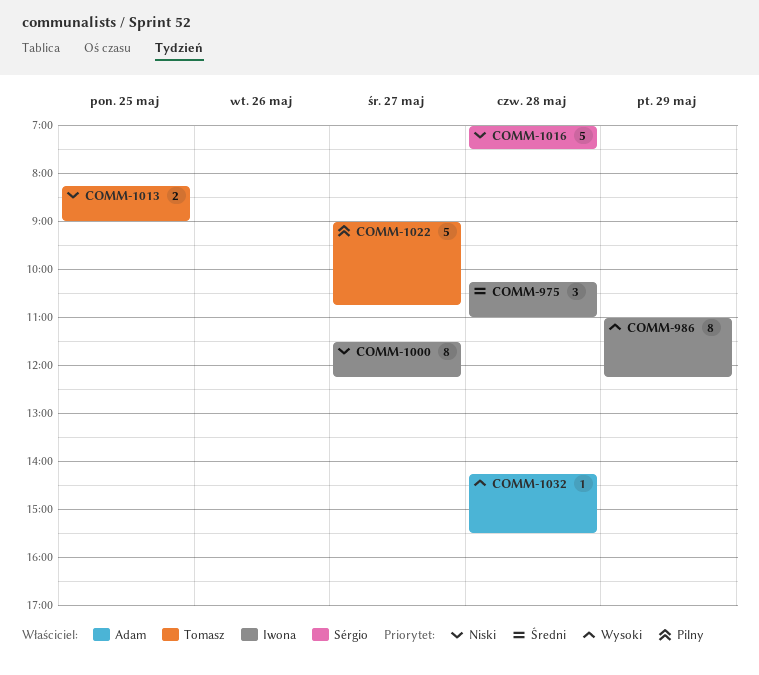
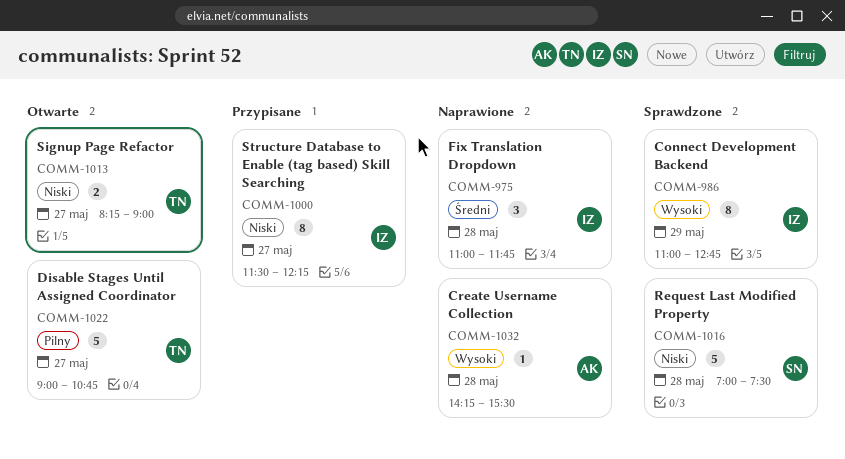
COMM-975, begins: 10:15 -> 11:00
COMM-975, ends: 11:00 -> 11:45
COMM-986, ends: 12:15 -> 12:45
COMM-1013, day: May 25 -> May 27

